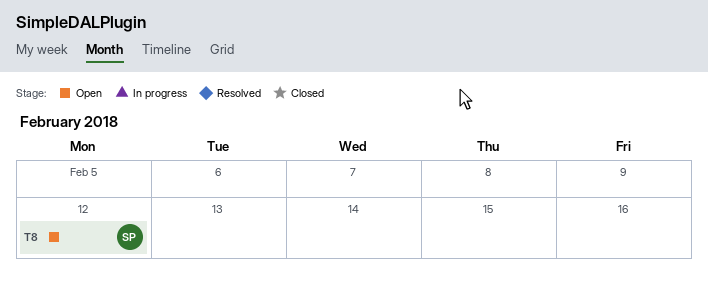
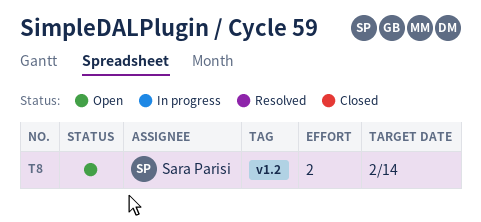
T8, due: Feb 12 -> Feb 14

